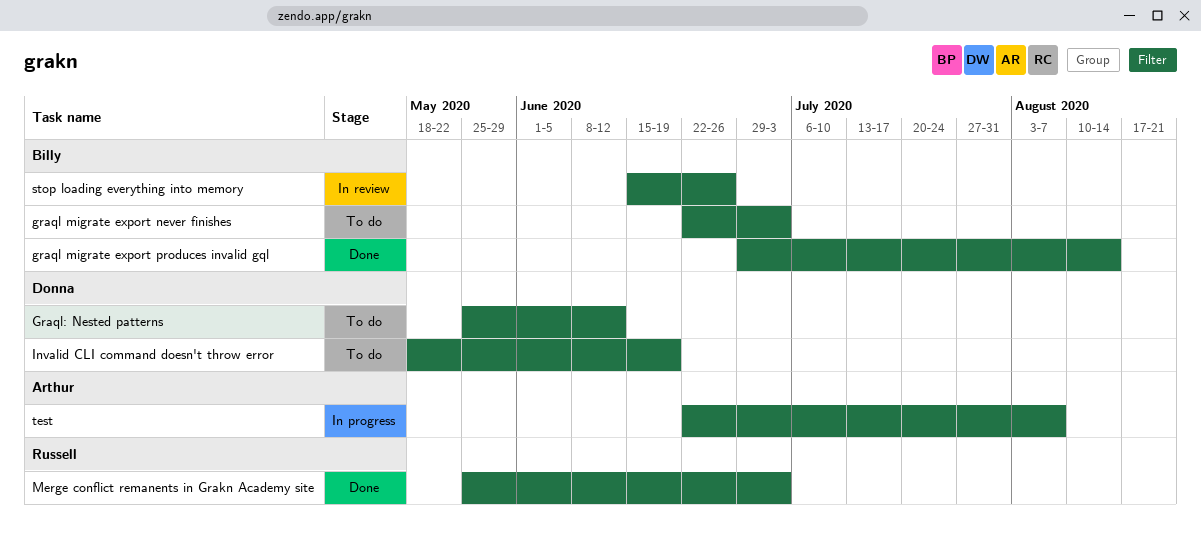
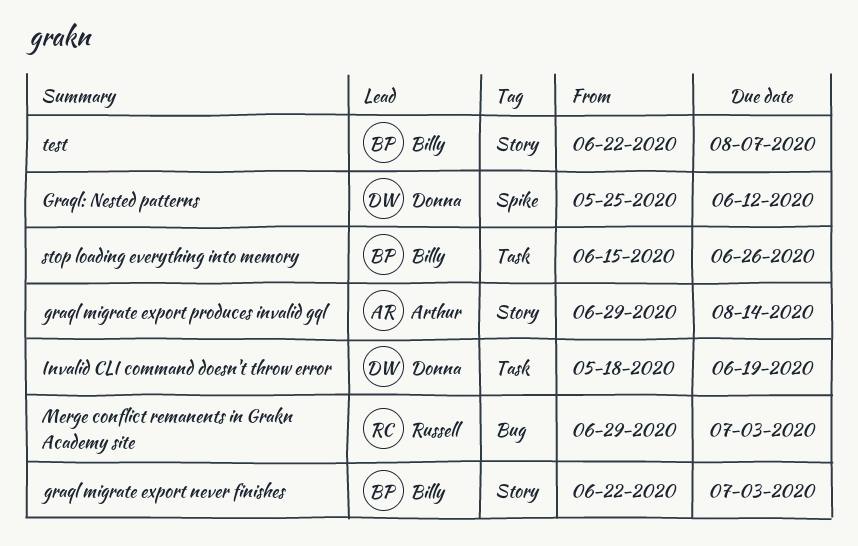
graql migrate export produces invalid gql, owner: Billy -> Arthur
Merge conflict remanents in Grakn Academy site, start: May 25 -> Jun 29
test, owner: Arthur -> Billy

